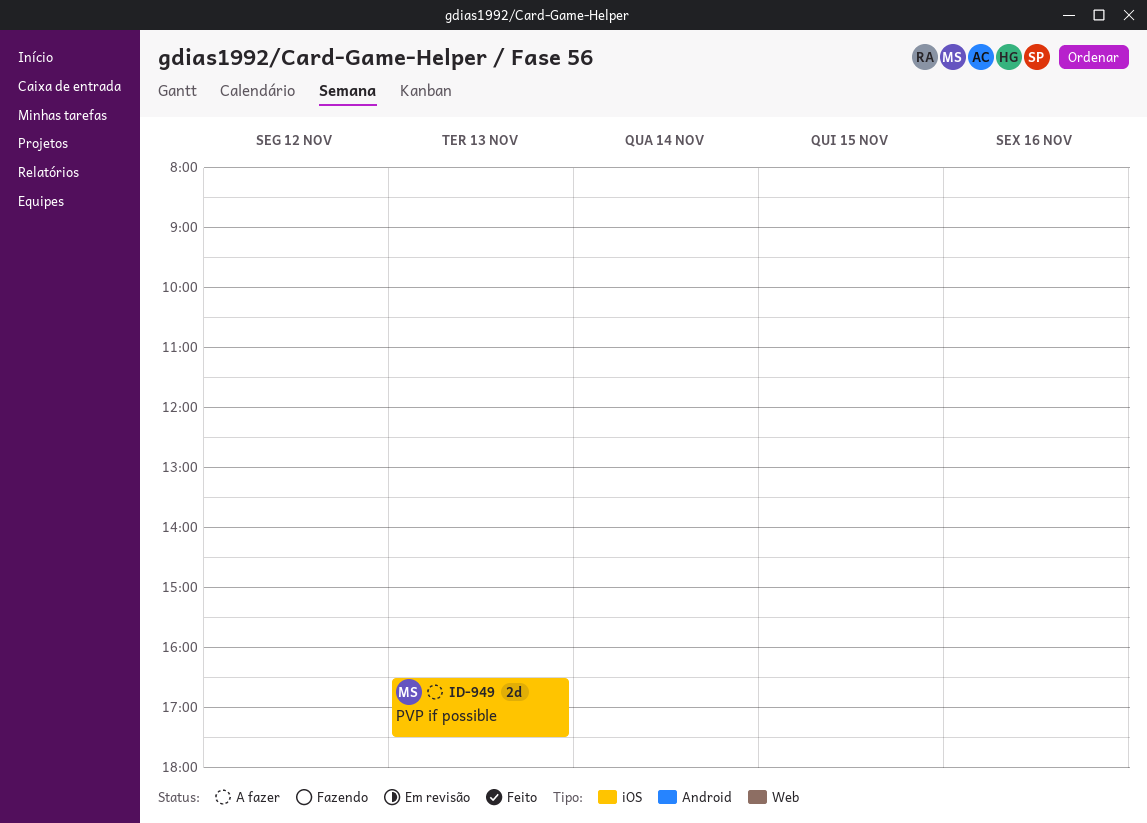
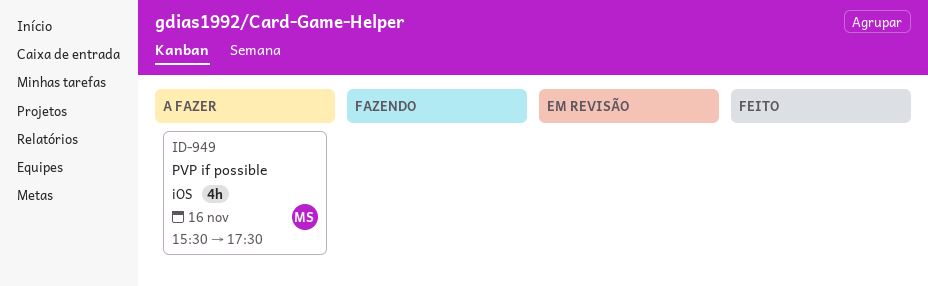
ID-949, estimate: 2d -> 4h
ID-949, day: Nov 13 -> Nov 16
ID-949, begins: 16:30 -> 15:30

